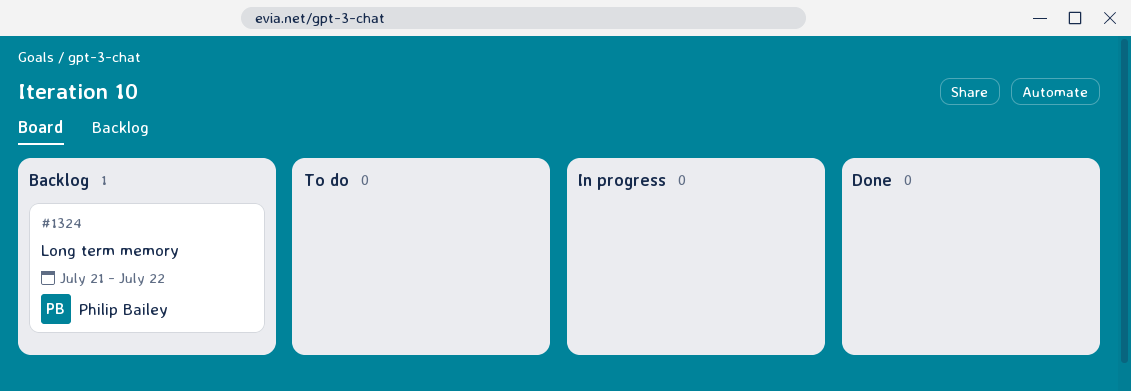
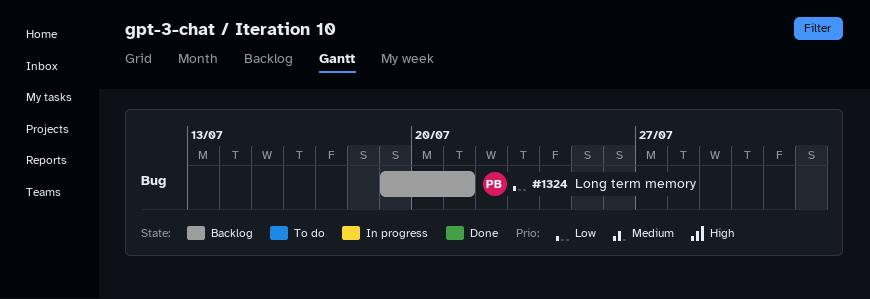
#1324, start: Jul 21 -> Jul 19
#1324, due: Jul 22 -> Jul 21

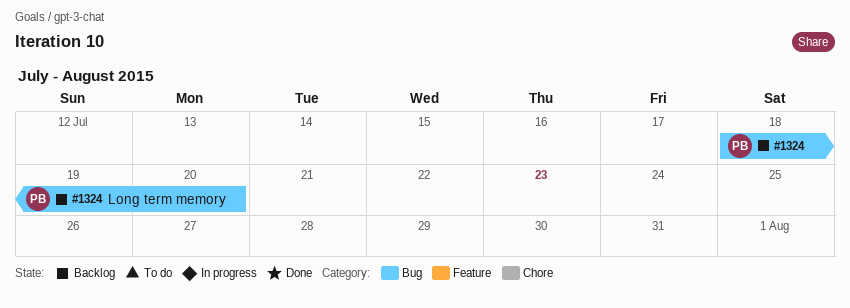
#1324, start: Jul 19 -> Jul 18
#1324, due: Jul 21 -> Jul 20

